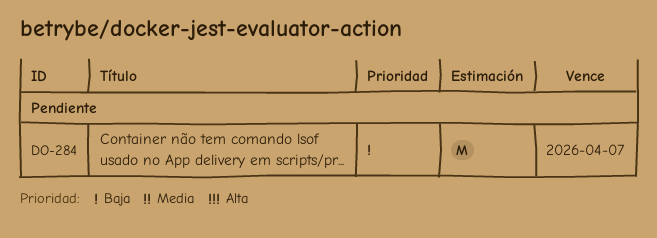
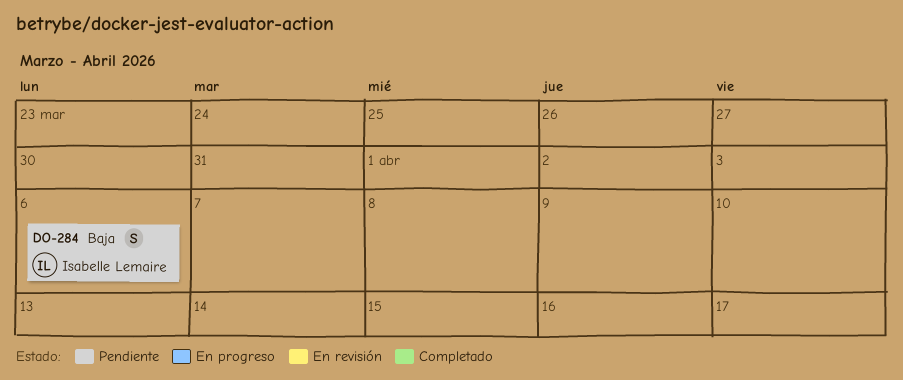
DO-284, estimate: M -> S
DO-284, due: Apr 7 -> Apr 6

